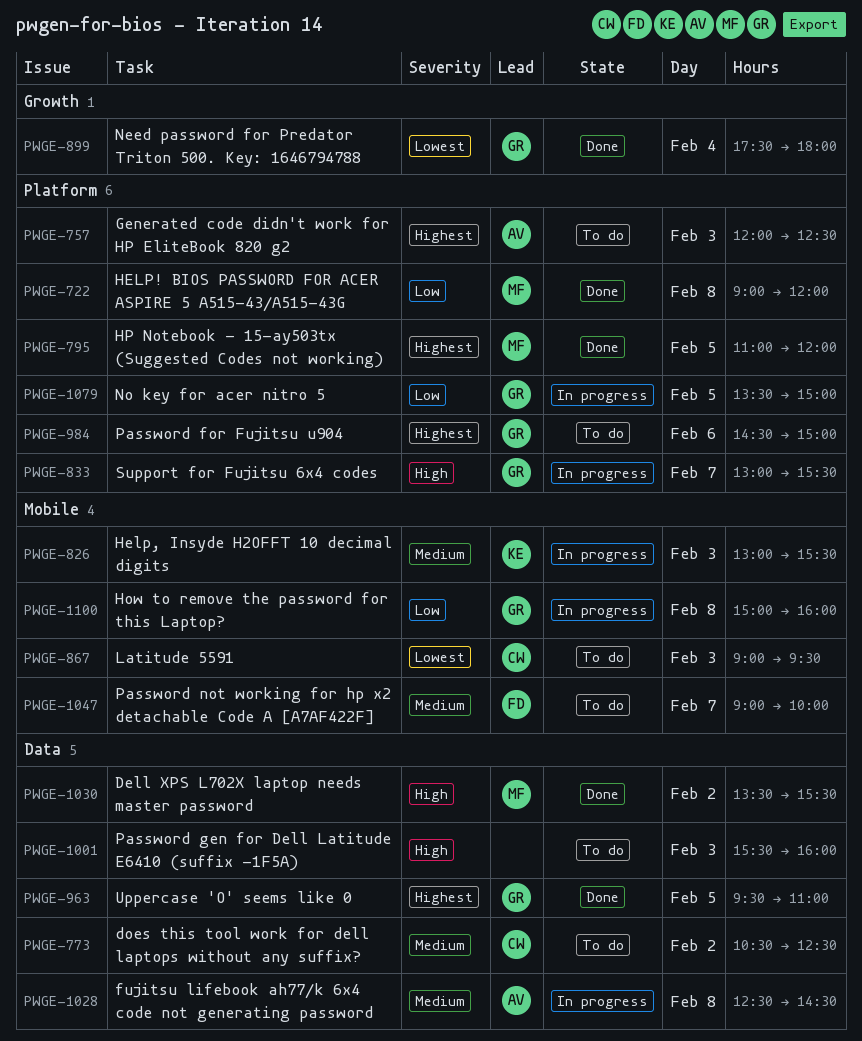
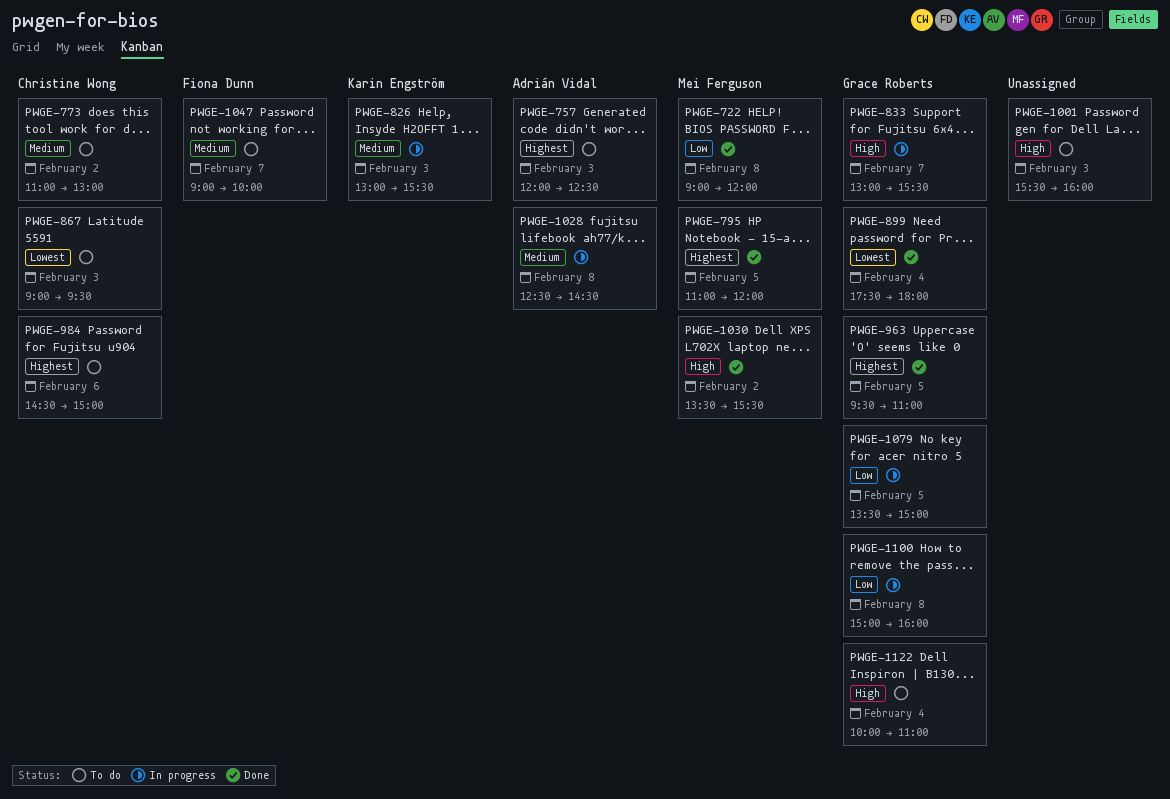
PWGE-773, begins: 10:30 -> 11:00
PWGE-773, ends: 12:30 -> 13:00
PWGE-984, owner: Grace Roberts -> Christine Wong
PWGE-1122: none -> present

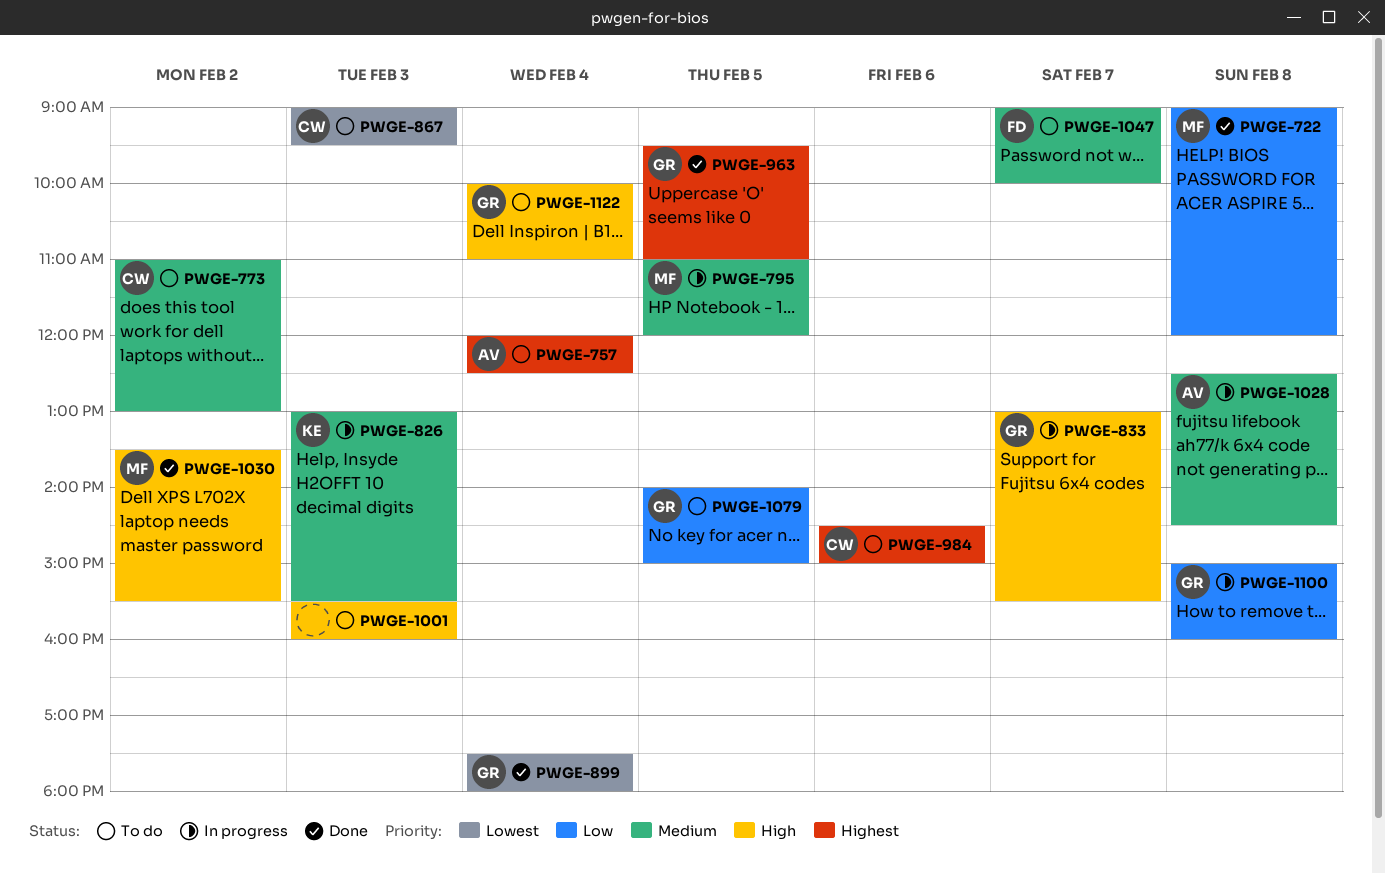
PWGE-757, day: Feb 3 -> Feb 4
PWGE-795, status: Done -> In progress
PWGE-795, priority: Highest -> Medium
PWGE-1079, status: In progress -> To do
PWGE-1079, begins: 13:30 -> 14:00

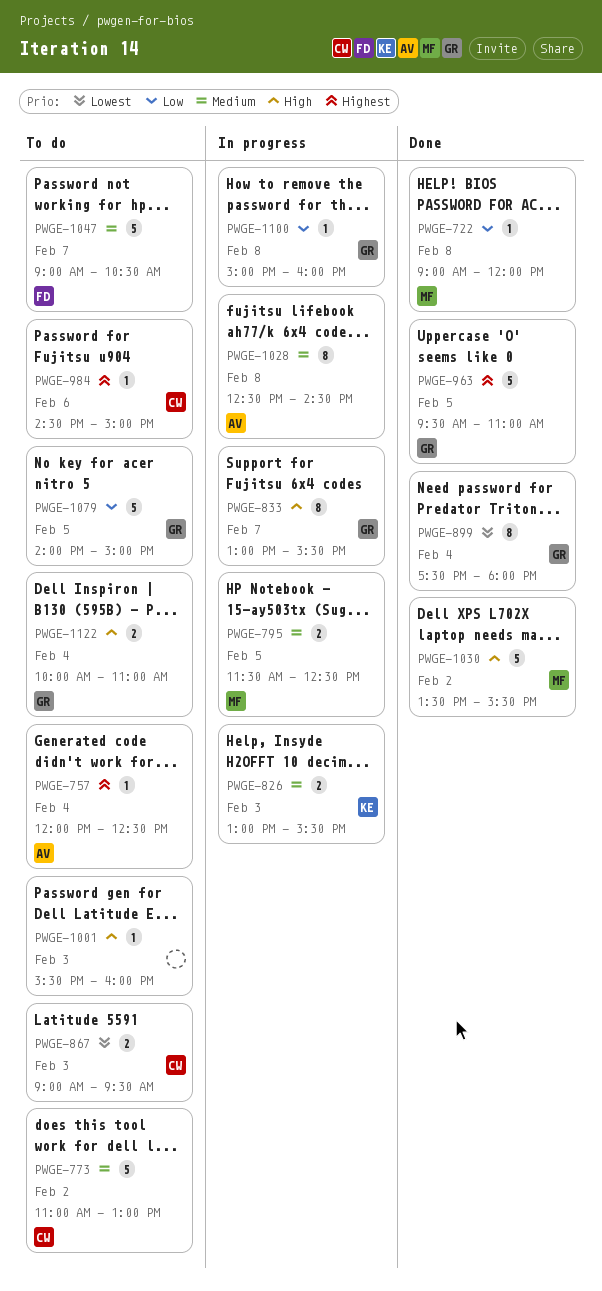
PWGE-795, begins: 11:00 -> 11:30
PWGE-795, ends: 12:00 -> 12:30
PWGE-1047, ends: 10:00 -> 10:30

